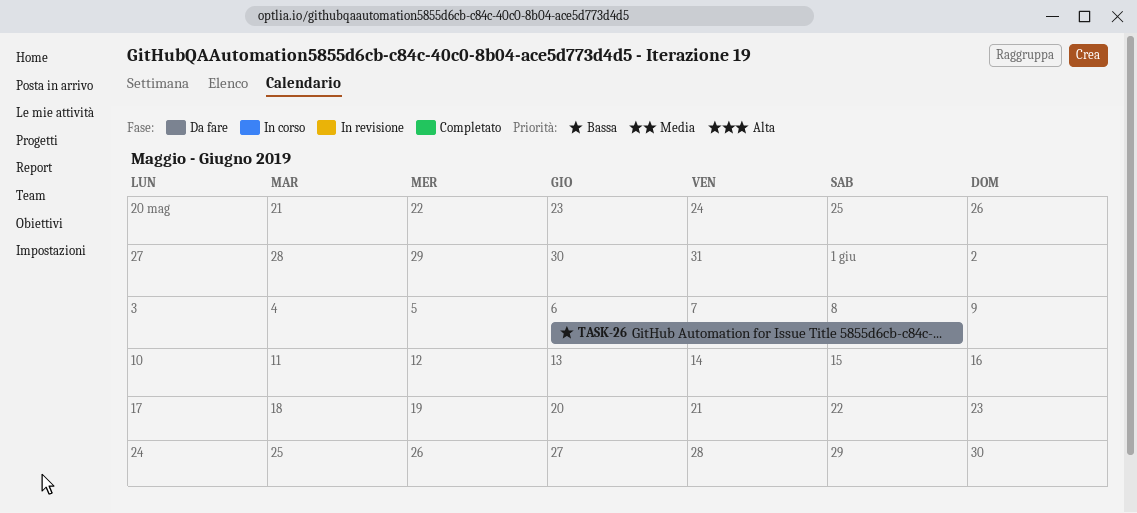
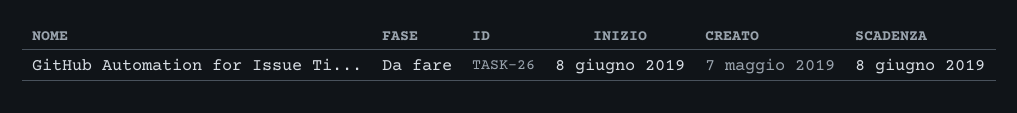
TASK-26, start: Jun 6 -> Jun 8

